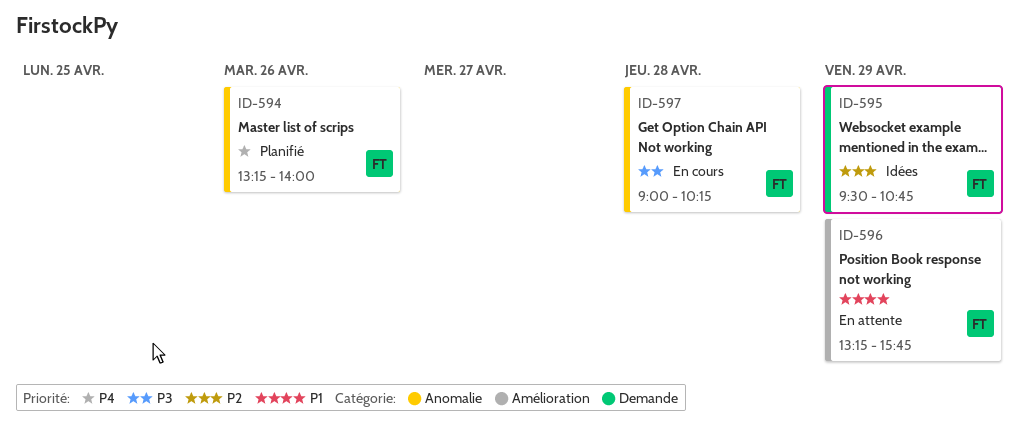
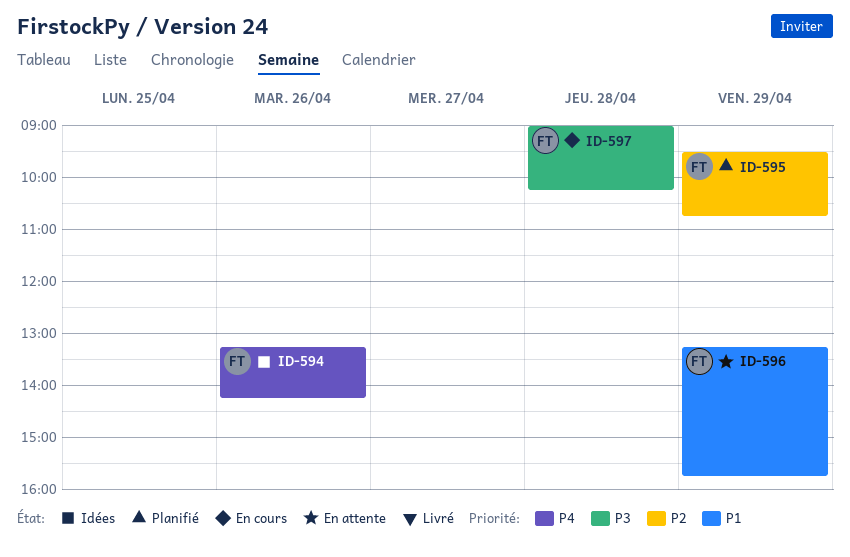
ID-594, status: Planifié -> Idées
ID-594, ends: 14:00 -> 14:15
ID-595, status: Idées -> Planifié

